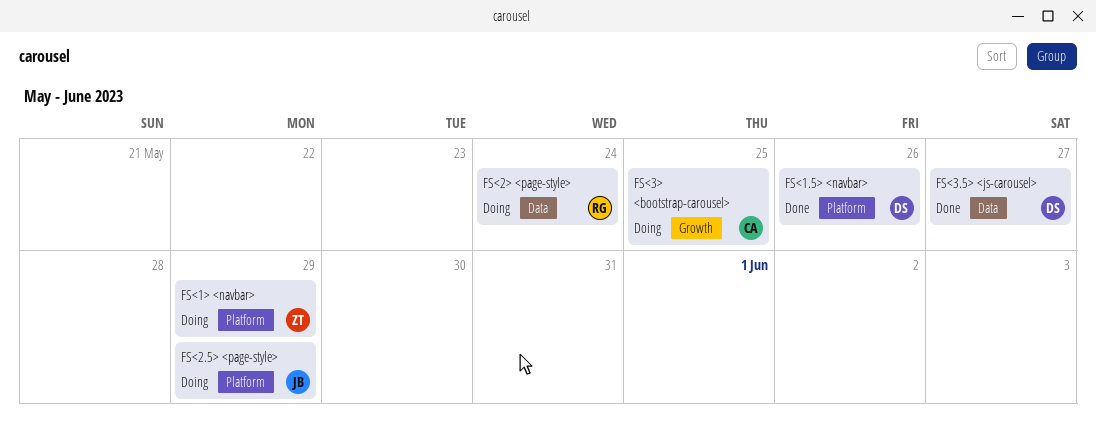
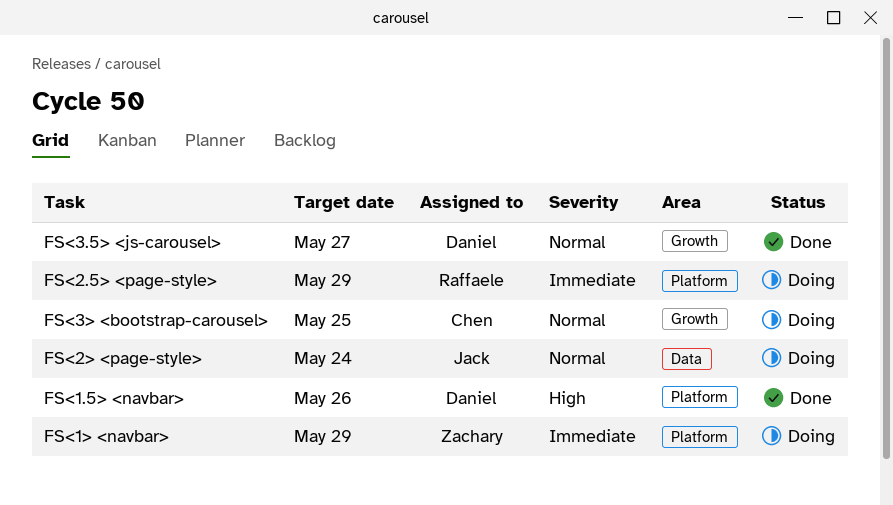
FS<2.5> <page-style>, owner: Jack -> Raffaele
FS<2> <page-style>, owner: Raffaele -> Jack
FS<3.5> <js-carousel>, label: Data -> Growth

